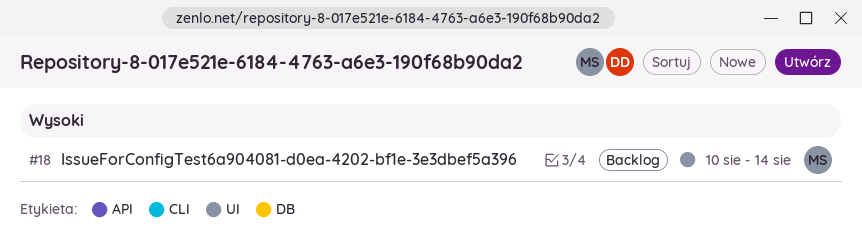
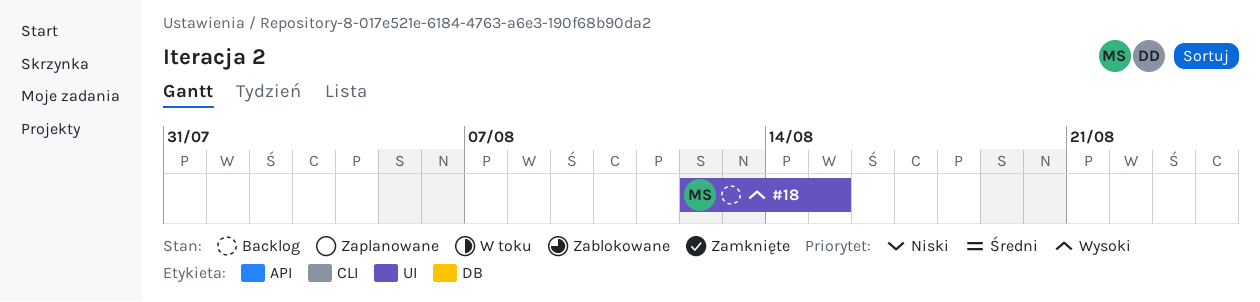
#18, start: Aug 10 -> Aug 12
#18, due: Aug 14 -> Aug 15

